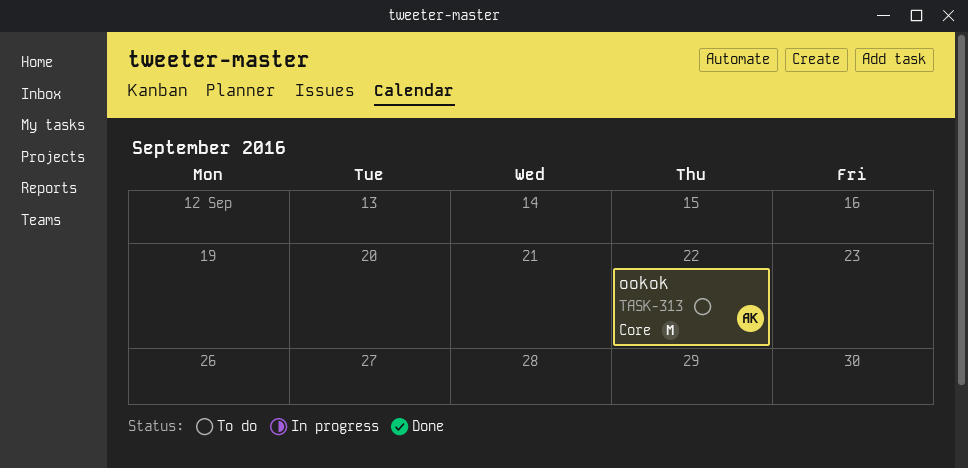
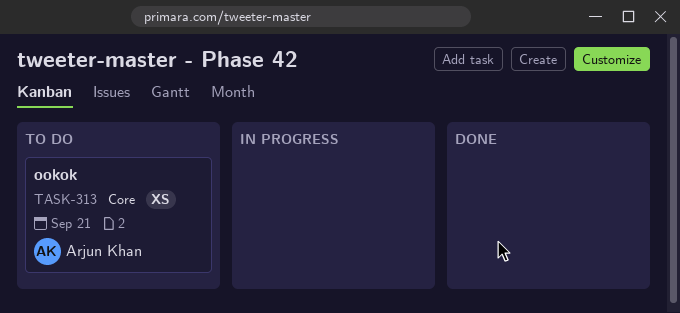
TASK-313, estimate: M -> XS
TASK-313, due: Sep 22 -> Sep 21

